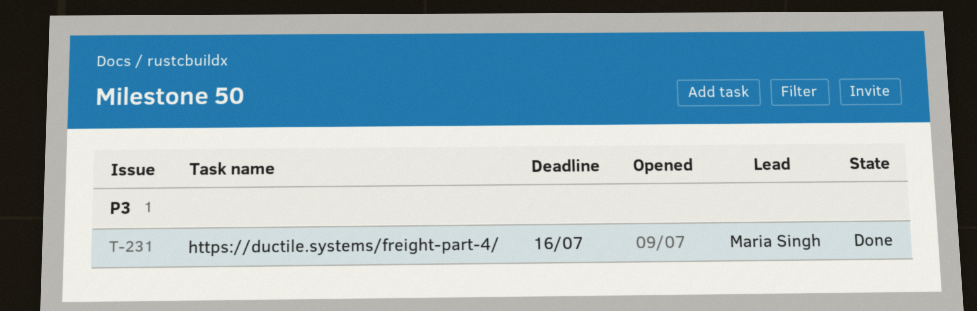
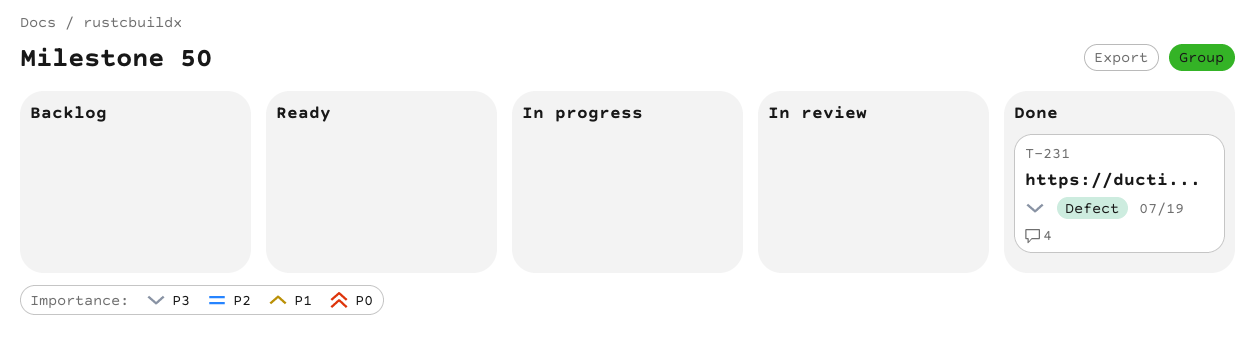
T-231, due: Jul 16 -> Jul 19

